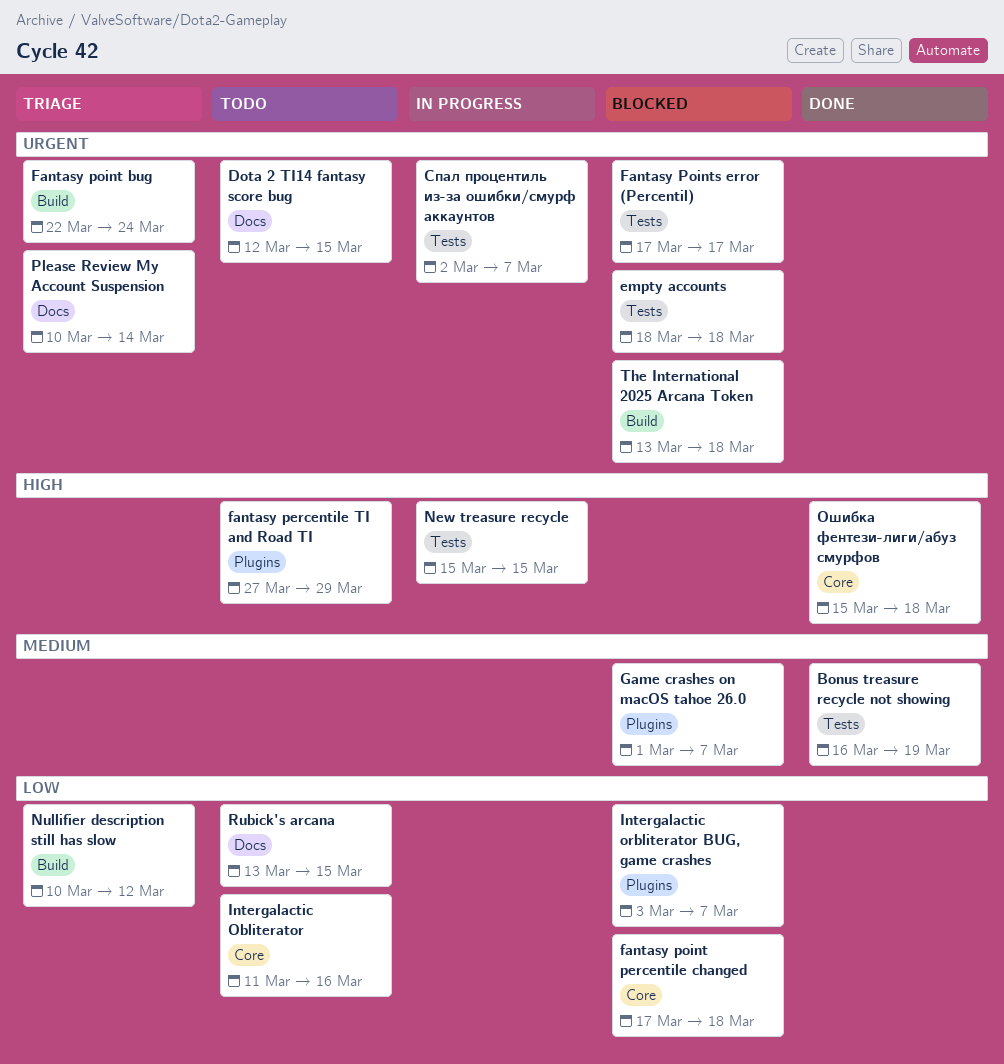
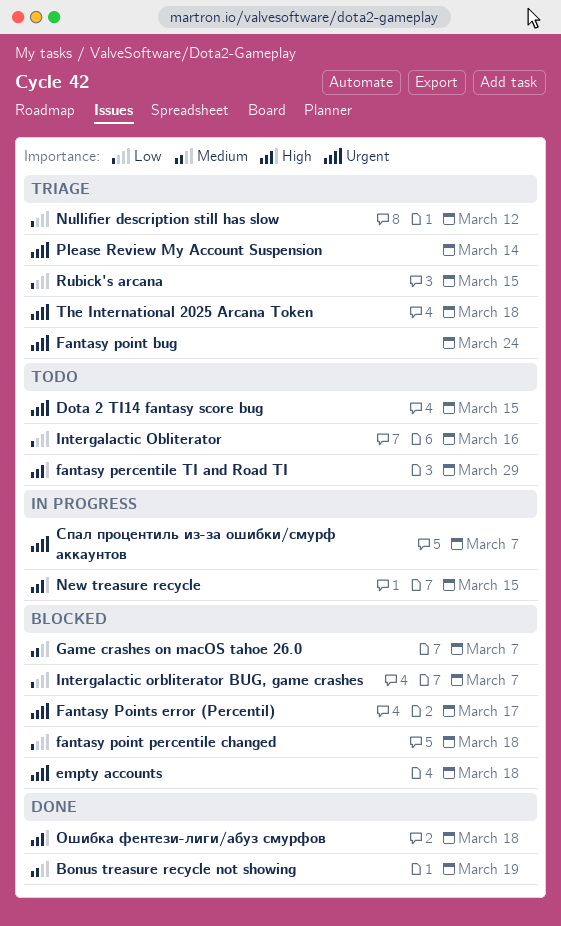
Rubick's arcana, status: Todo -> Triage
The International 2025 Arcana Token, status: Blocked -> Triage

